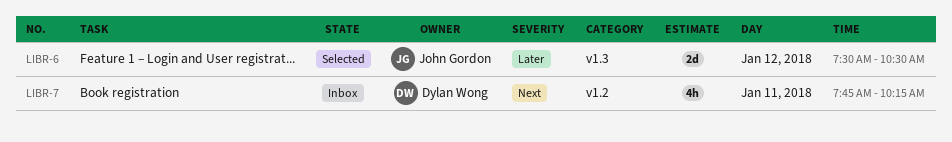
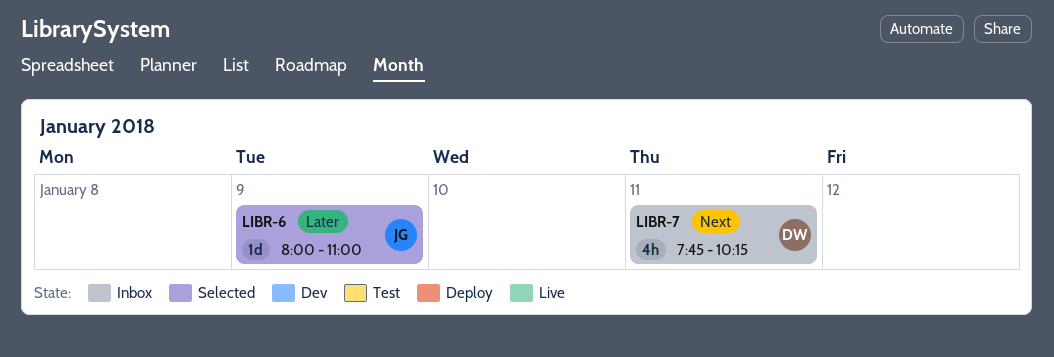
LIBR-6, estimate: 2d -> 1d
LIBR-6, day: Jan 12 -> Jan 9
LIBR-6, begins: 07:30 -> 08:00
LIBR-6, ends: 10:30 -> 11:00

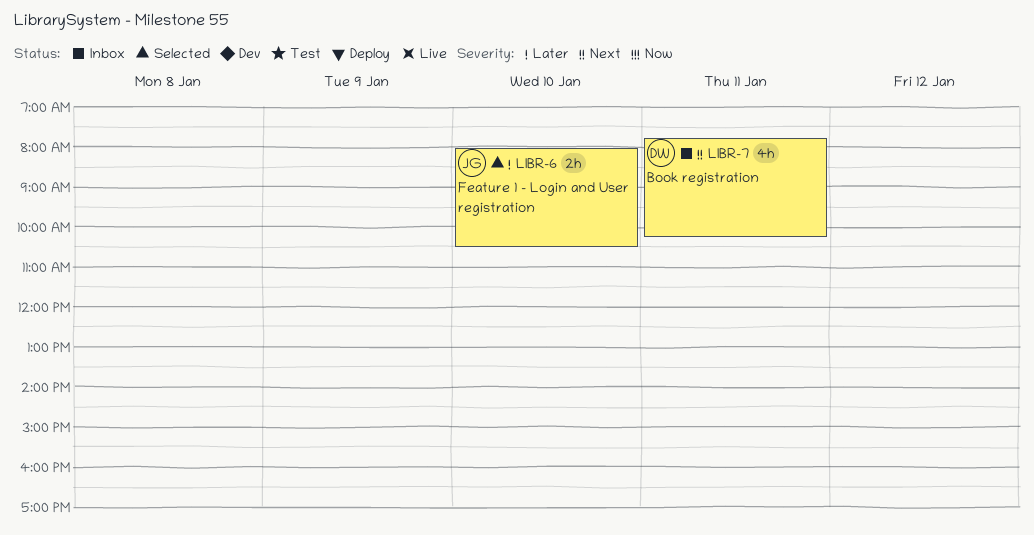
LIBR-6, estimate: 1d -> 2h
LIBR-6, day: Jan 9 -> Jan 10
LIBR-6, ends: 11:00 -> 10:30

